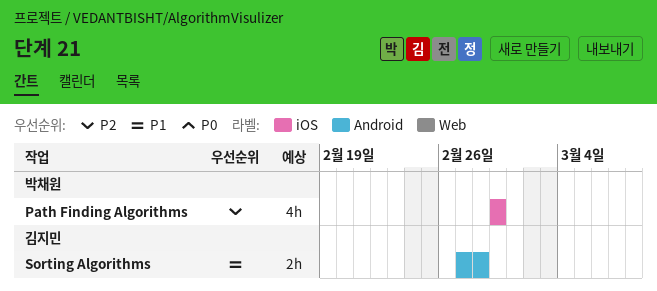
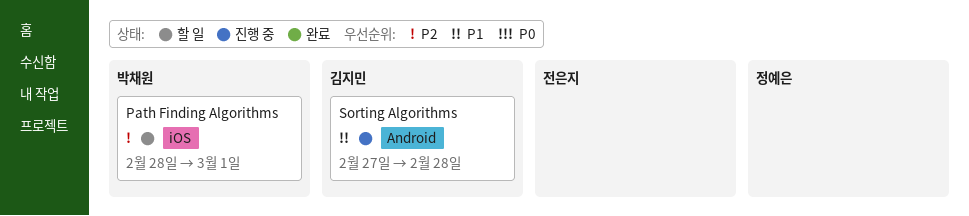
Path Finding Algorithms, start: Feb 29 -> Feb 28
Path Finding Algorithms, due: Feb 29 -> Mar 1

